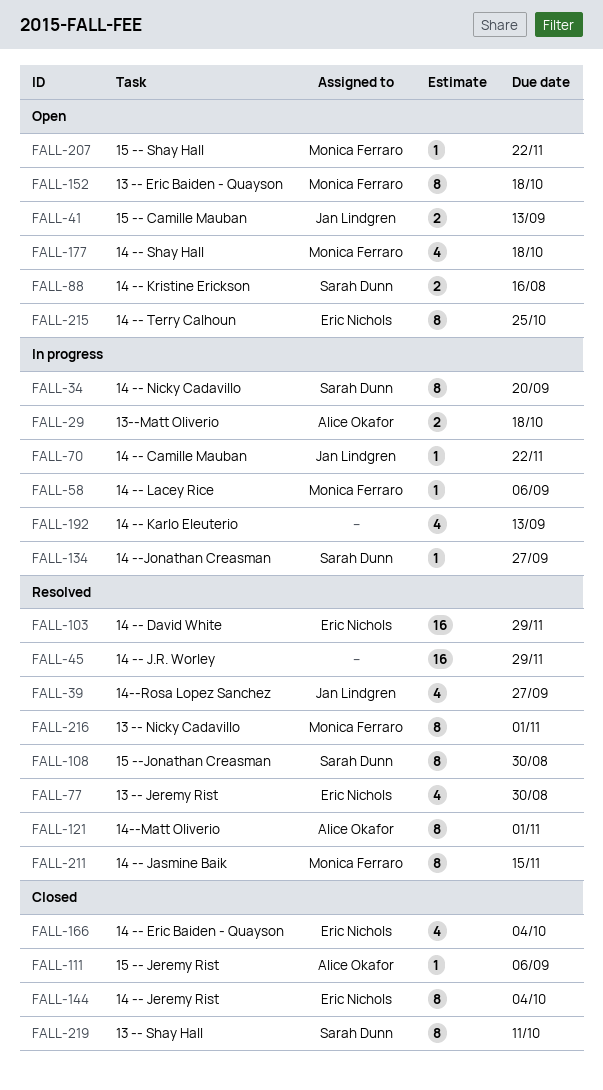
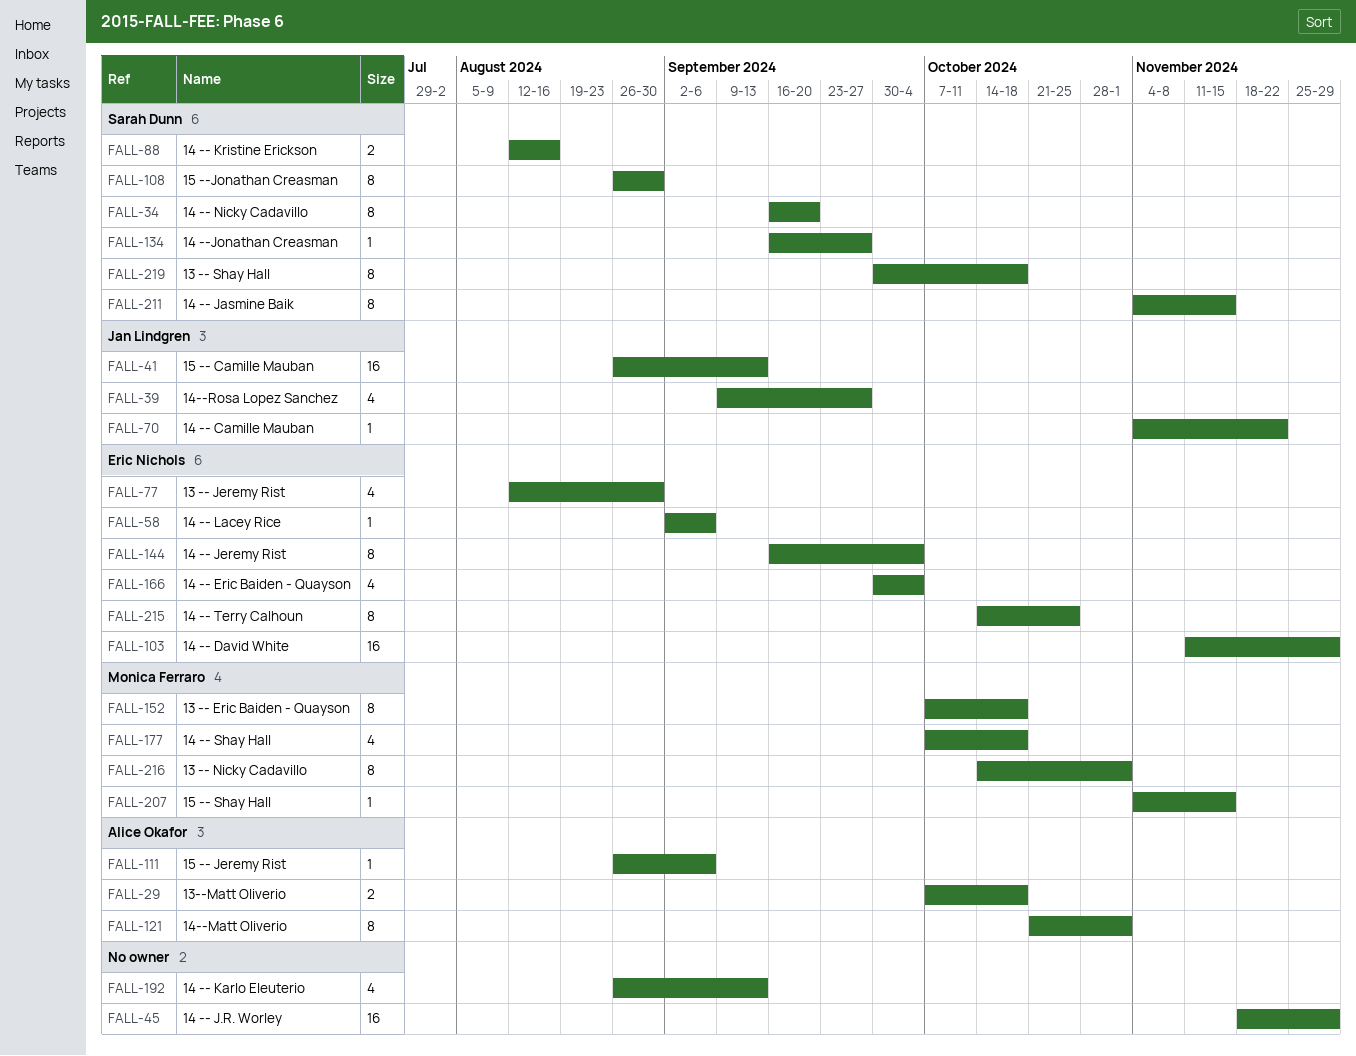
FALL-41, estimate: 2 -> 16
FALL-58, owner: Monica Ferraro -> Eric Nichols
FALL-207, due: Nov 22 -> Nov 15
FALL-211, owner: Monica Ferraro -> Sarah Dunn
FALL-219, due: Oct 11 -> Oct 18

